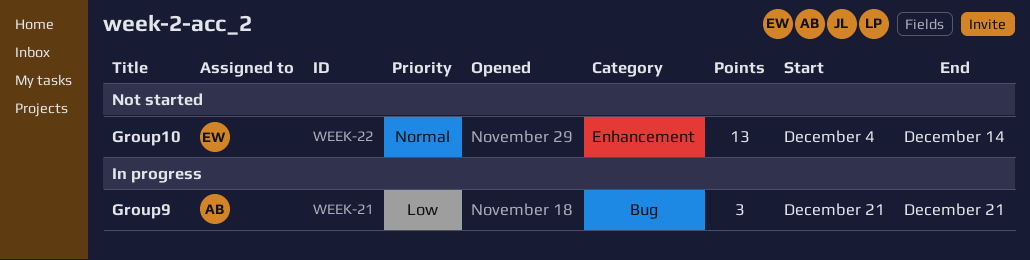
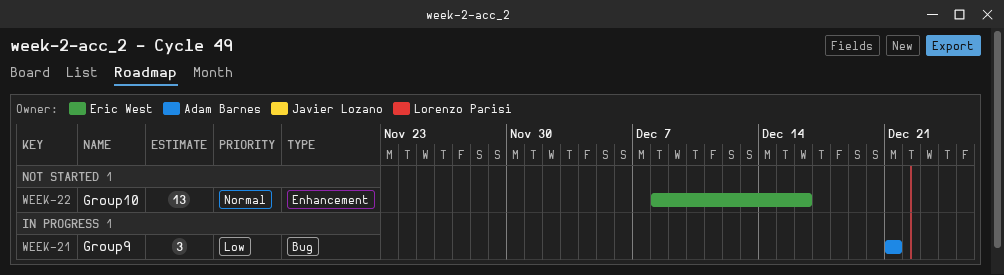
WEEK-22, start: Dec 4 -> Dec 8
WEEK-22, due: Dec 14 -> Dec 16

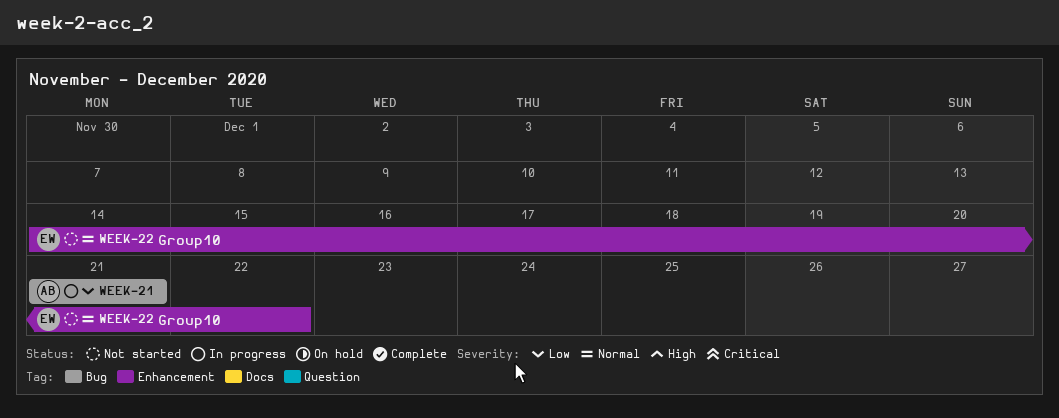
WEEK-22, start: Dec 8 -> Dec 14
WEEK-22, due: Dec 16 -> Dec 22

